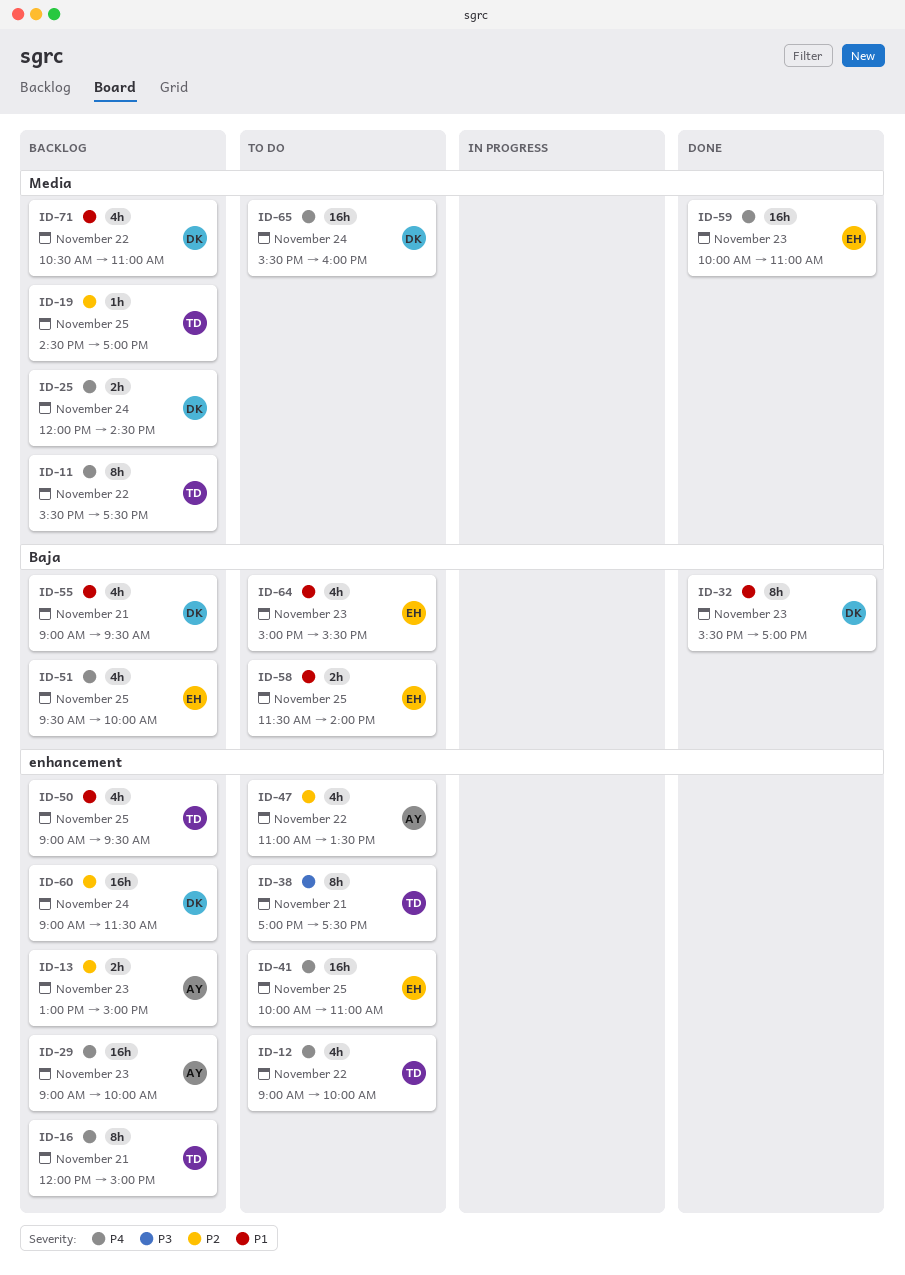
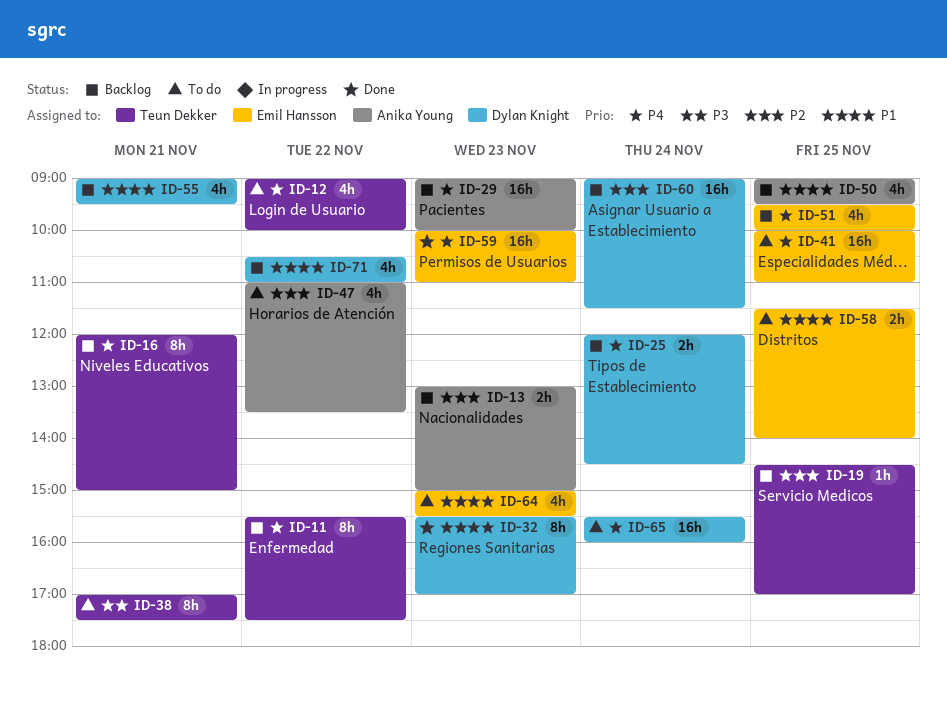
ID-50, owner: Teun Dekker -> Anika Young

